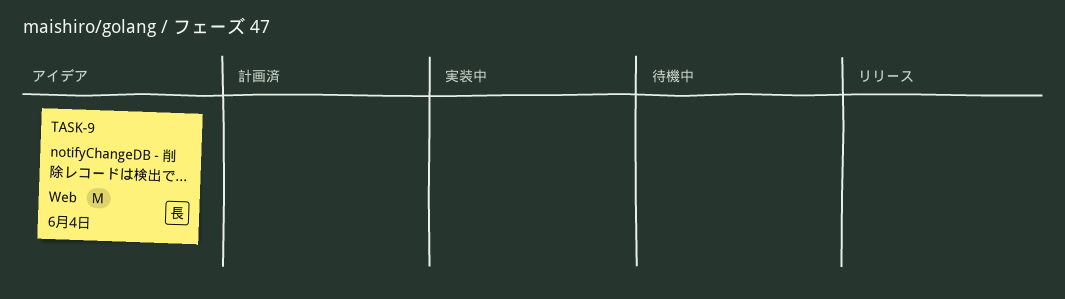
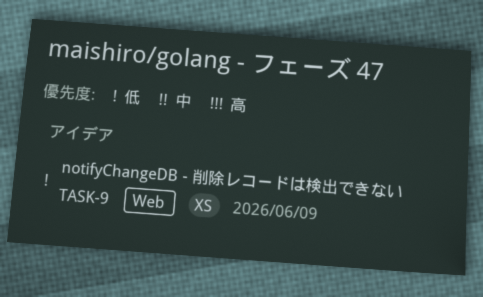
TASK-9, estimate: M -> XS
TASK-9, due: Jun 4 -> Jun 9

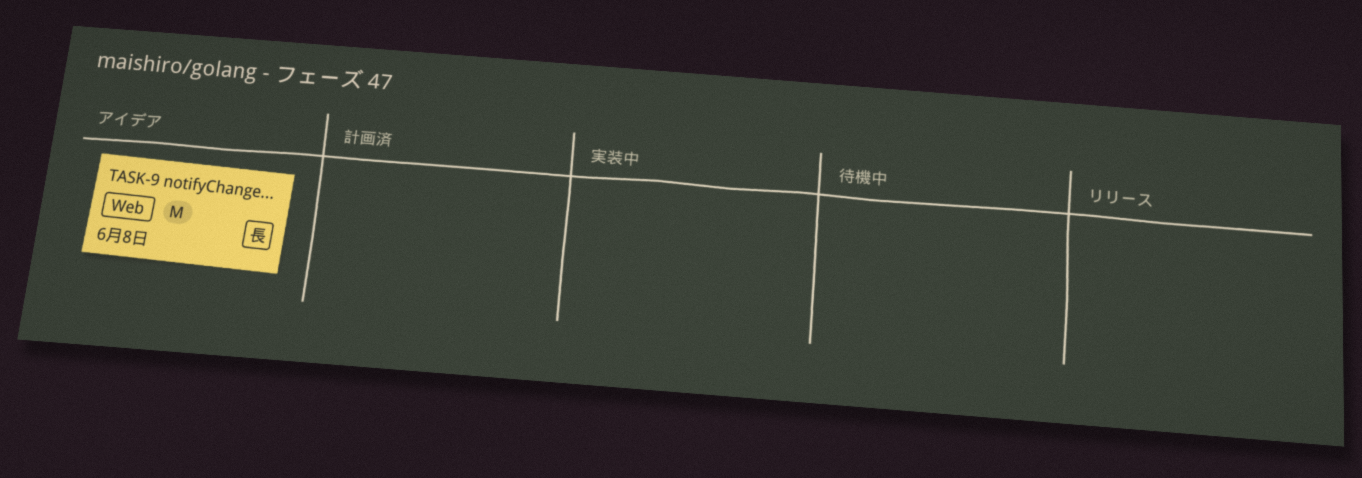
TASK-9, estimate: XS -> M
TASK-9, due: Jun 9 -> Jun 8

